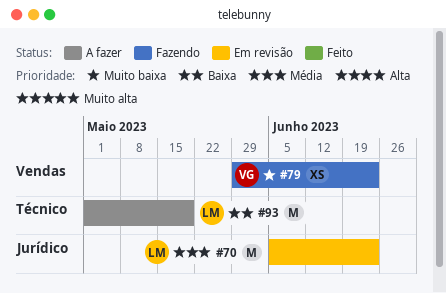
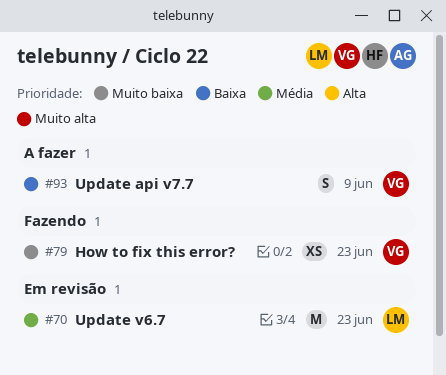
#93, owner: LM -> VG
#93, estimate: M -> S
#93, due: May 19 -> Jun 9

